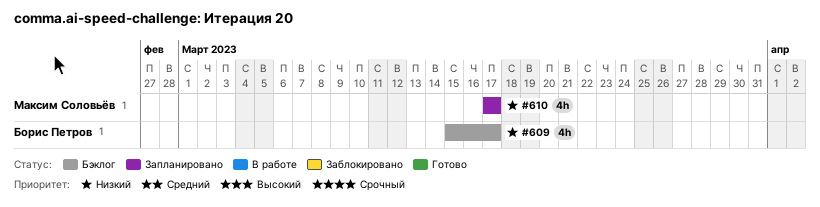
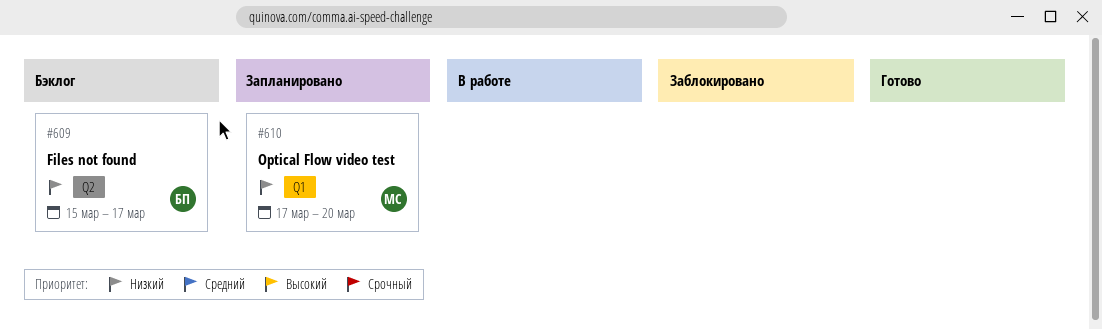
#610, due: Mar 17 -> Mar 20

